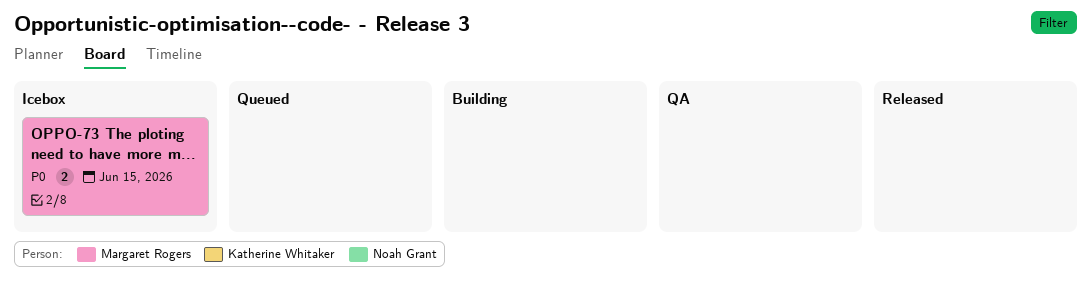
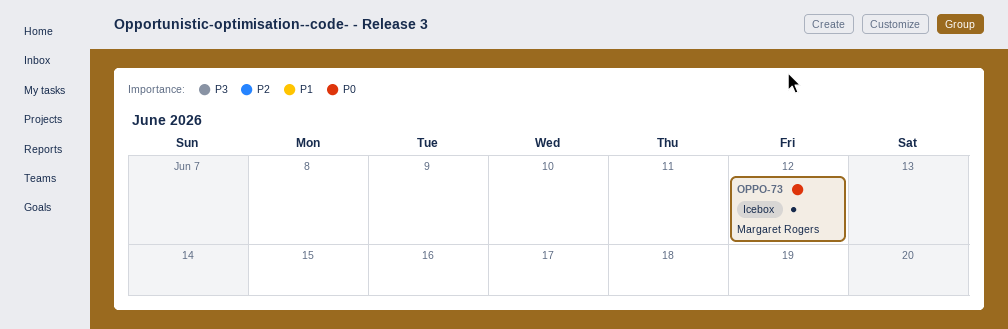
OPPO-73, estimate: 2 -> 1
OPPO-73, due: Jun 15 -> Jun 12

